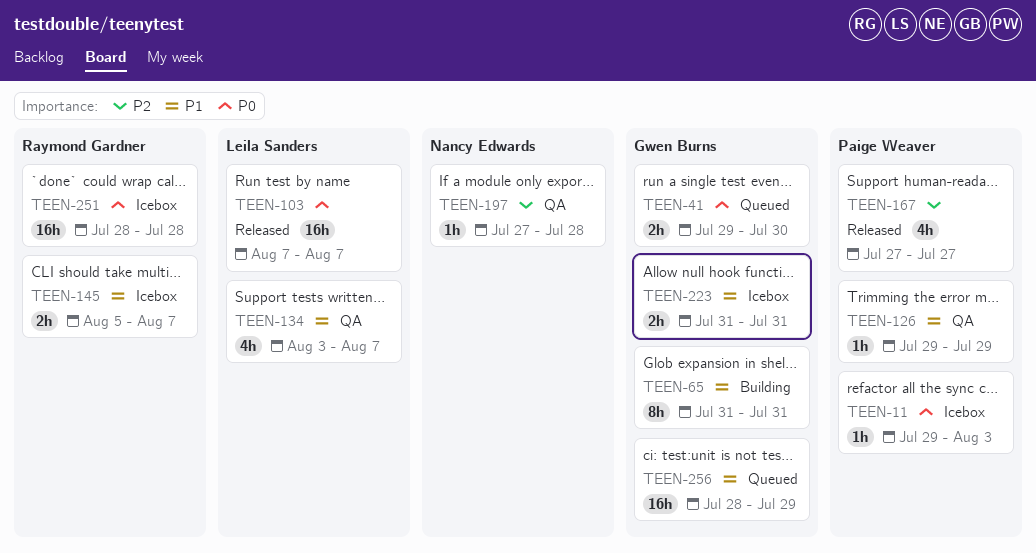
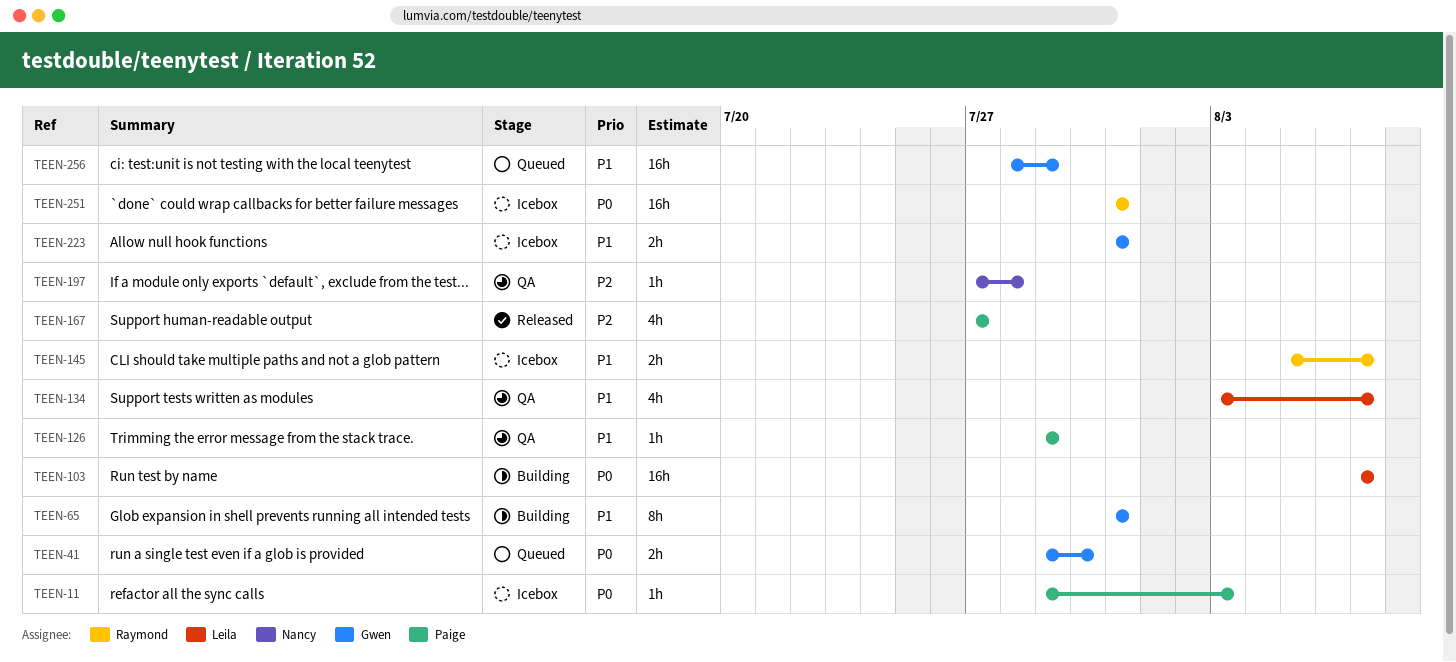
TEEN-103, status: Released -> Building
TEEN-251, start: Jul 28 -> Jul 31
TEEN-251, due: Jul 28 -> Jul 31

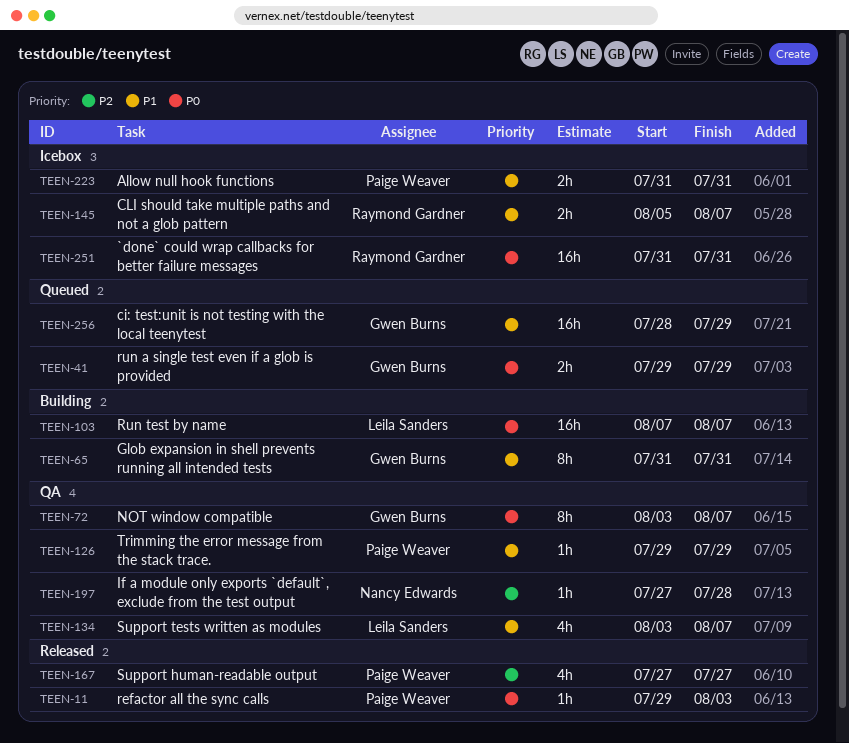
TEEN-11, status: Icebox -> Released
TEEN-41, due: Jul 30 -> Jul 29
TEEN-72: none -> present
TEEN-223, owner: Gwen Burns -> Paige Weaver

